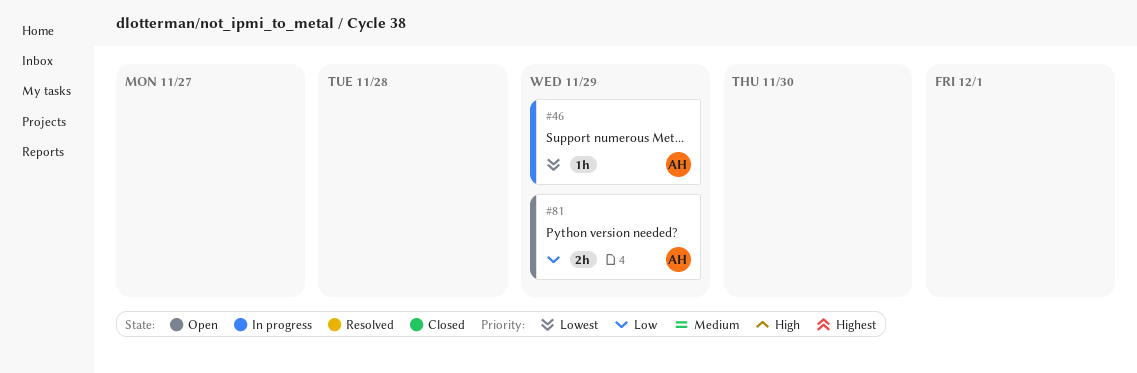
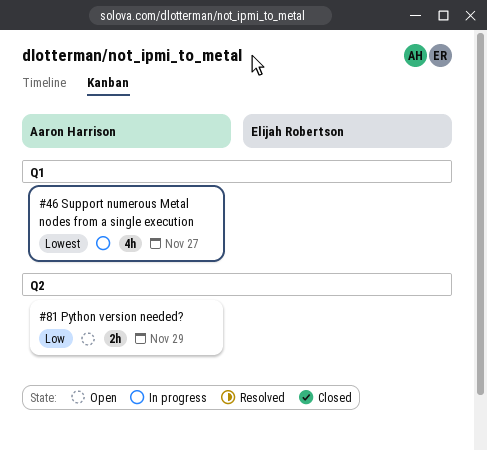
#46, estimate: 1h -> 4h
#46, due: Nov 29 -> Nov 27

